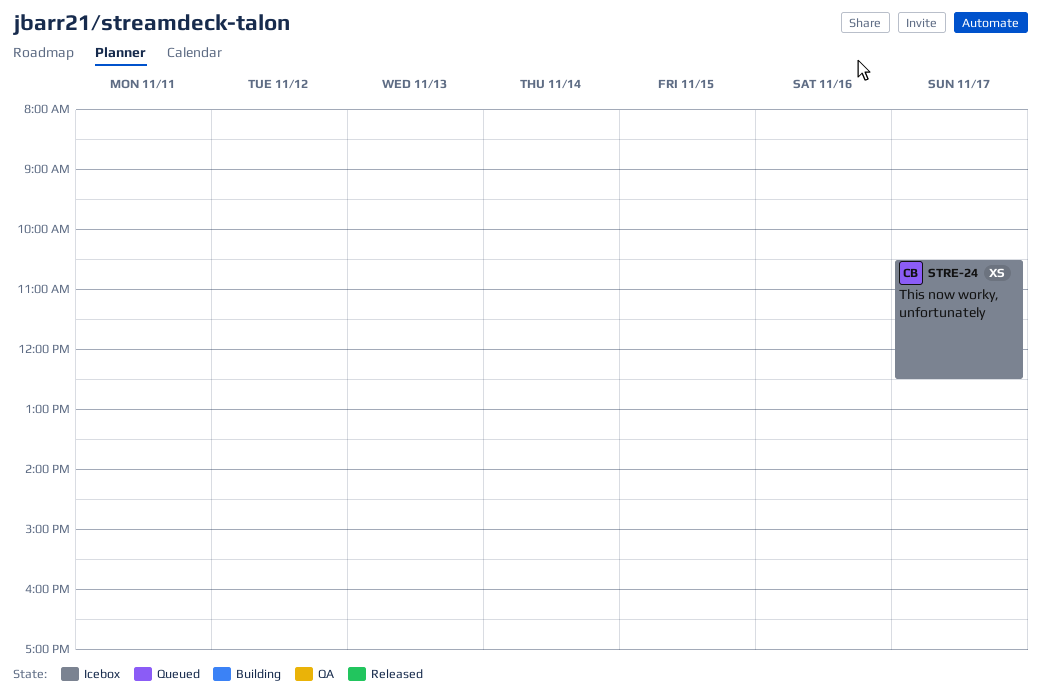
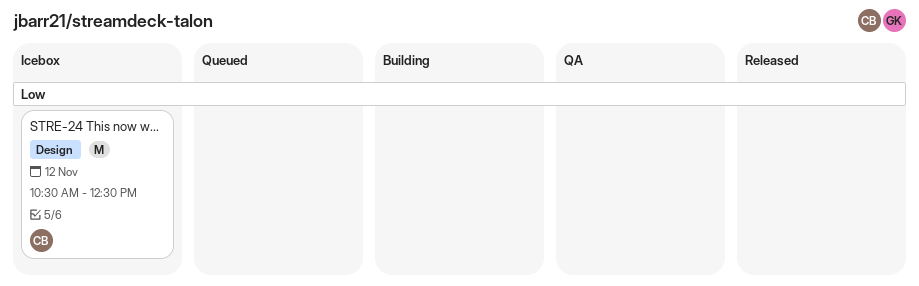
STRE-24, estimate: XS -> M
STRE-24, day: Nov 17 -> Nov 12

